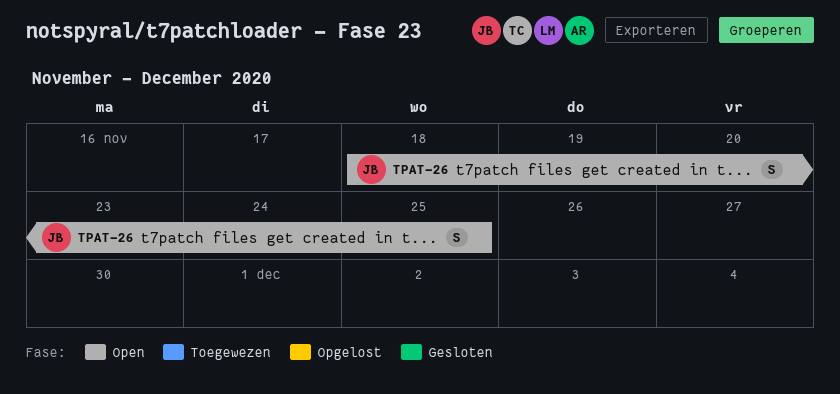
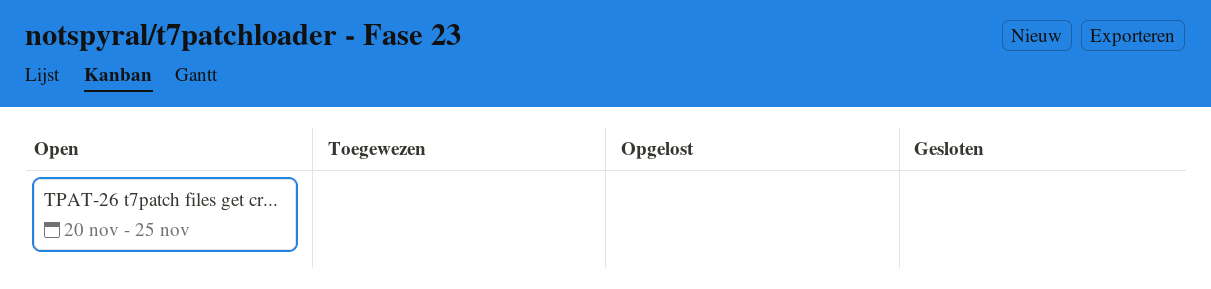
TPAT-26, start: Nov 18 -> Nov 20

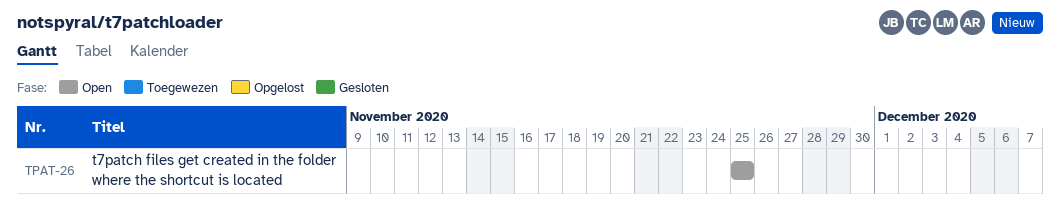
TPAT-26, start: Nov 20 -> Nov 25

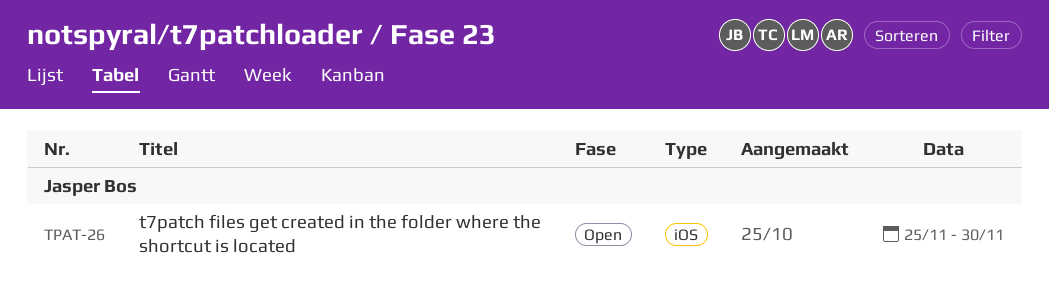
TPAT-26, due: Nov 25 -> Nov 30

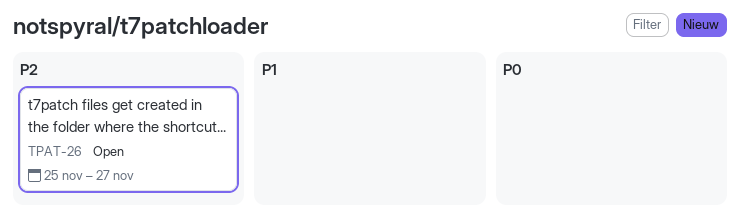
TPAT-26, due: Nov 30 -> Nov 27

